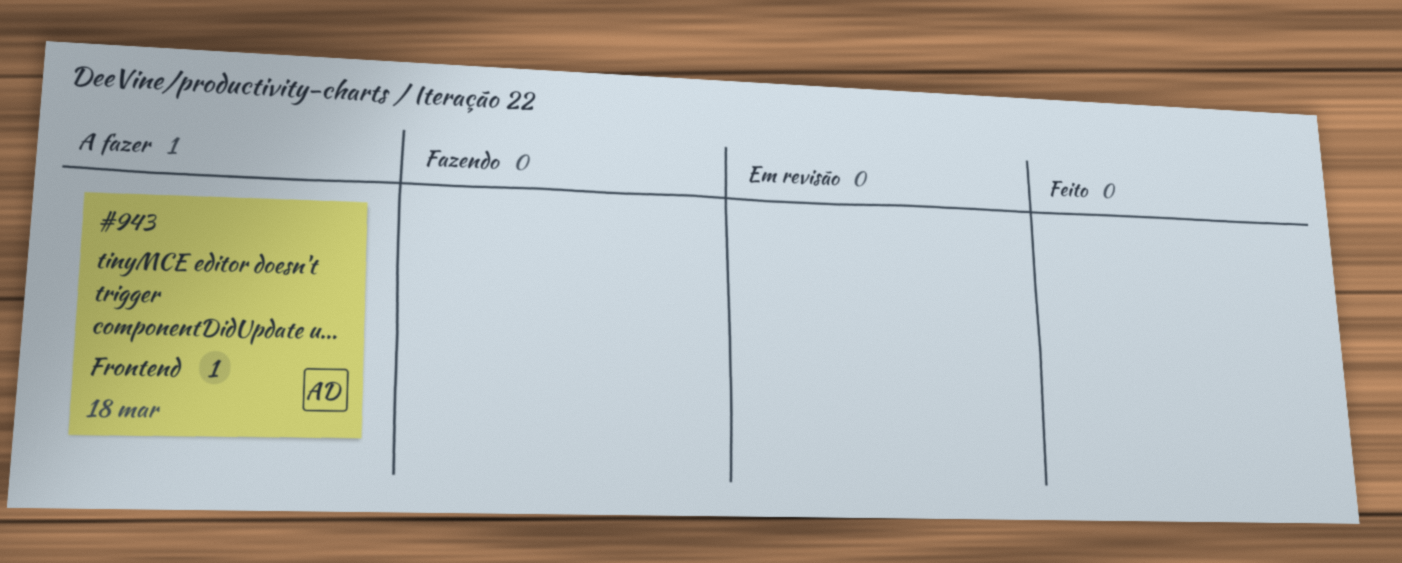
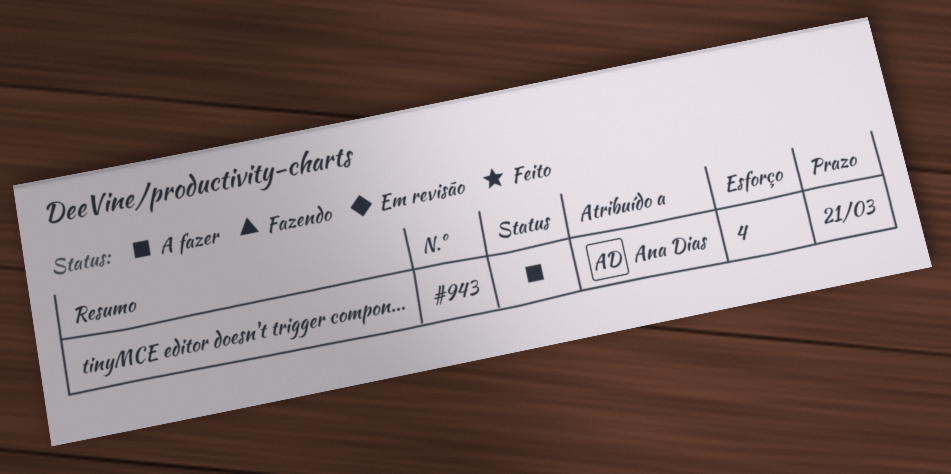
#943, estimate: 1 -> 4
#943, due: Mar 18 -> Mar 21

